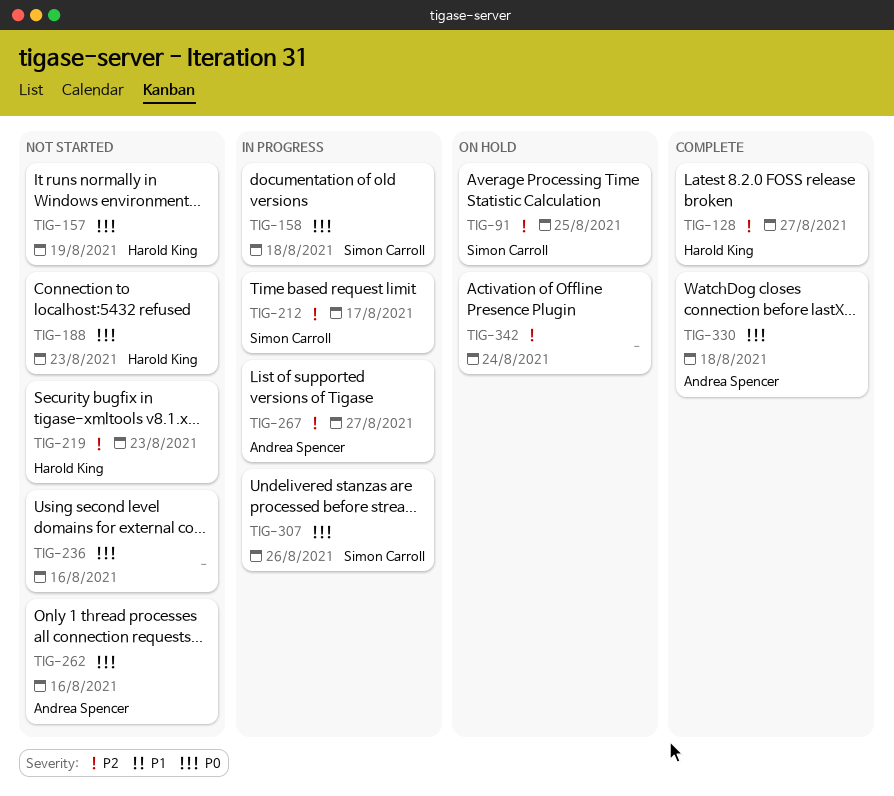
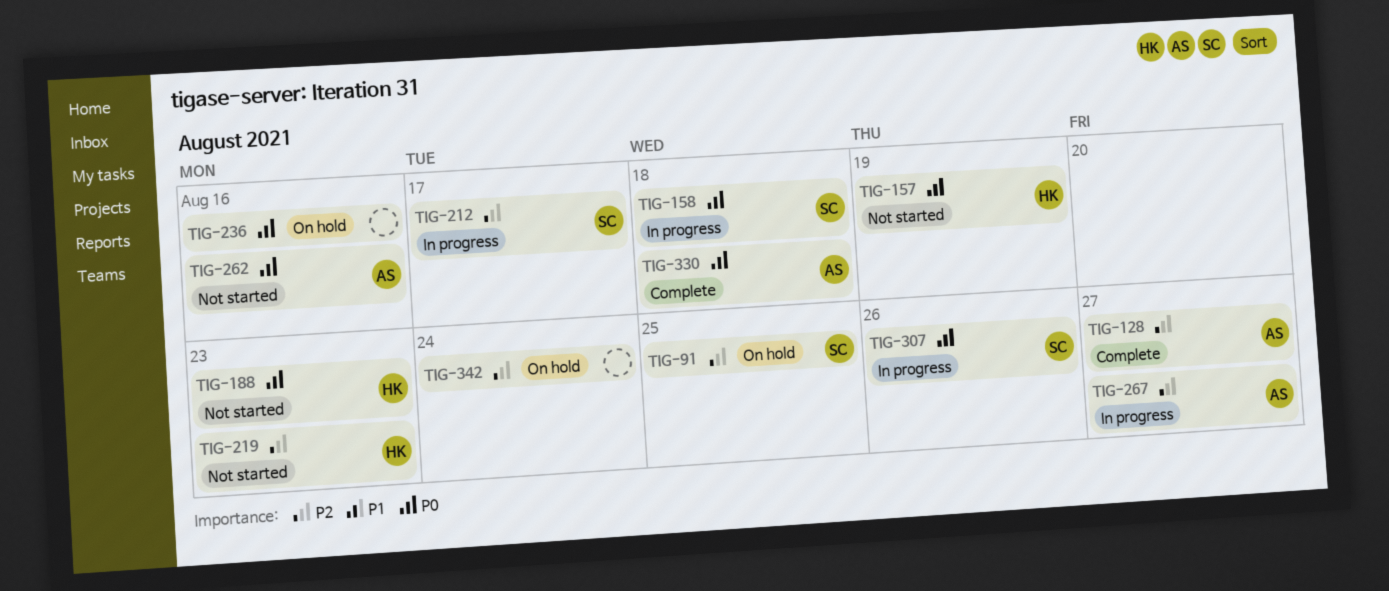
TIG-128, owner: Harold King -> Andrea Spencer
TIG-236, status: Not started -> On hold

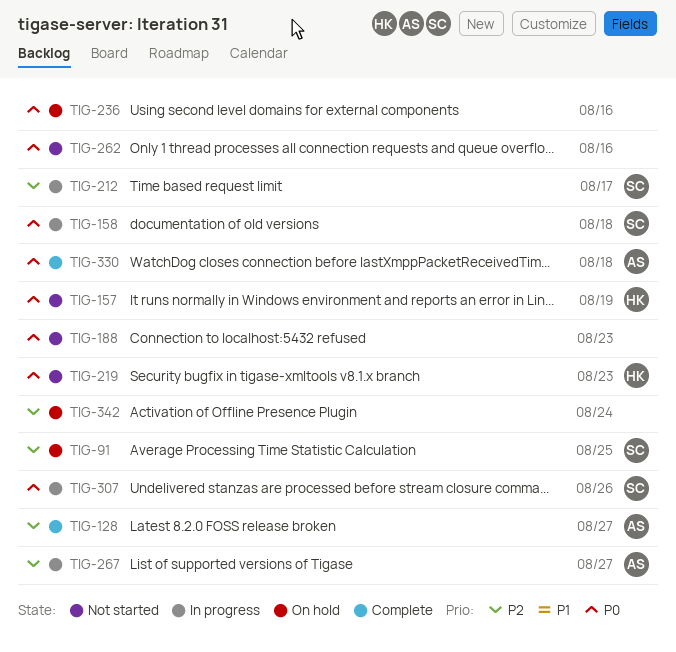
TIG-188, owner: HK -> none
TIG-219, priority: P2 -> P0
TIG-262, owner: AS -> none

